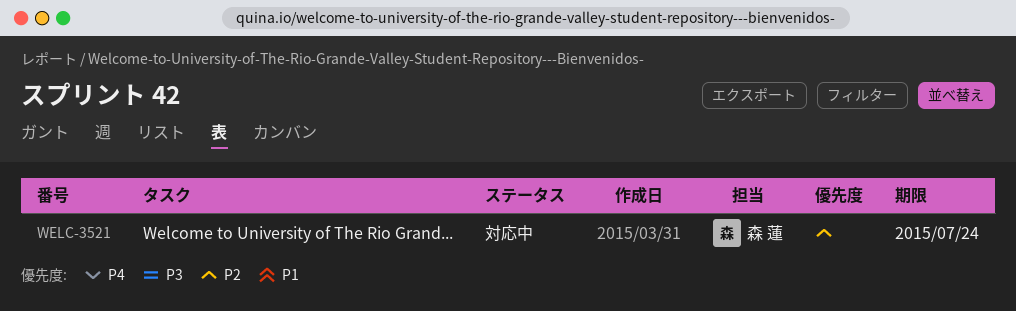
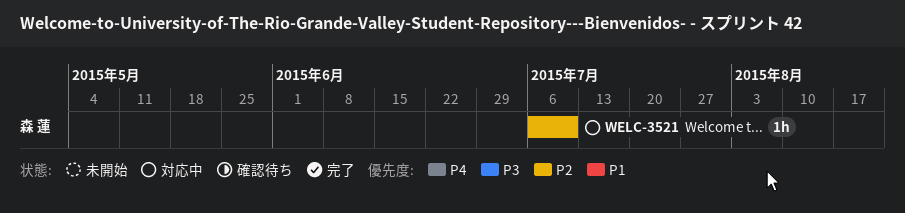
WELC-3521, due: Jul 24 -> Jul 10

